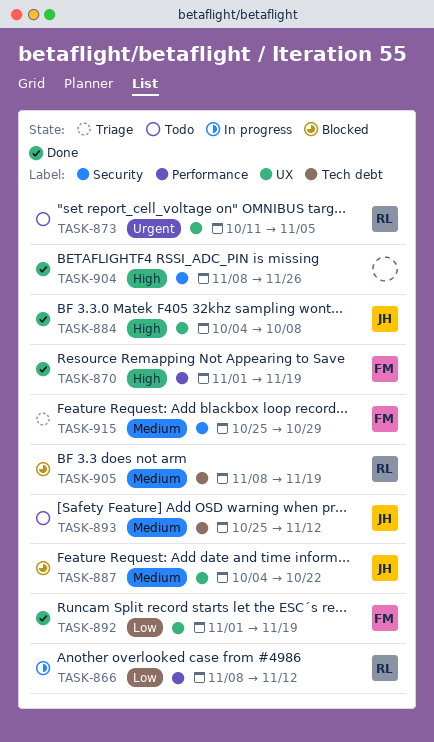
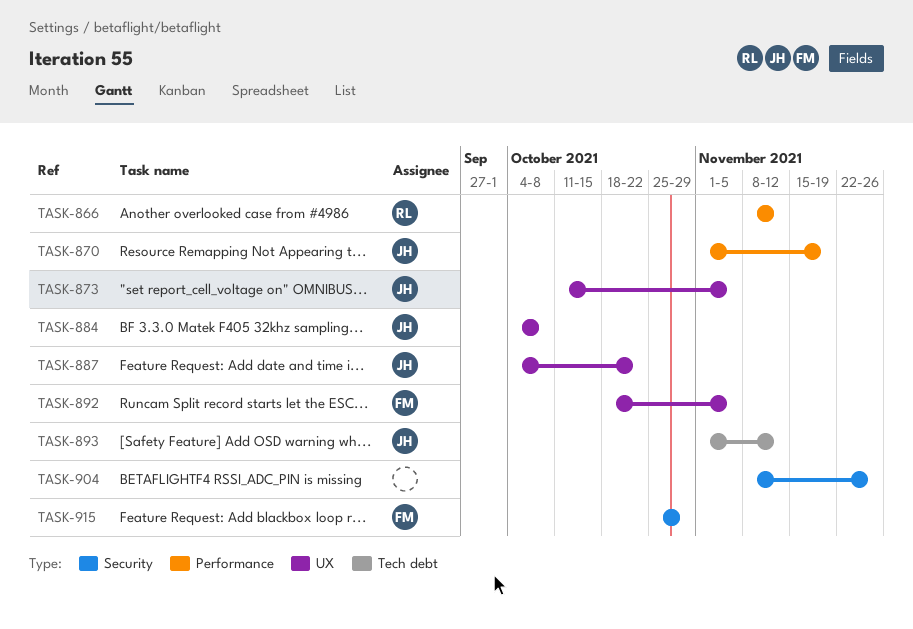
TASK-870, owner: FM -> JH
TASK-873, owner: RL -> JH
TASK-892, start: Nov 1 -> Oct 18
TASK-892, due: Nov 19 -> Nov 5
TASK-893, start: Oct 25 -> Nov 1
TASK-905: present -> none

